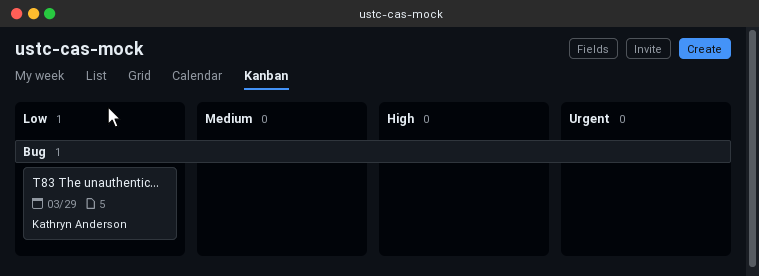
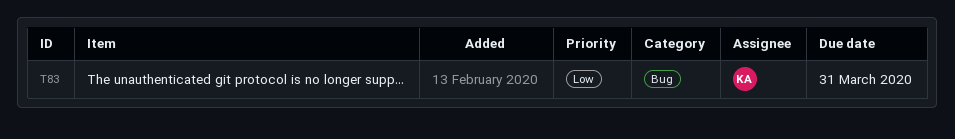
T83, due: Mar 29 -> Mar 31

